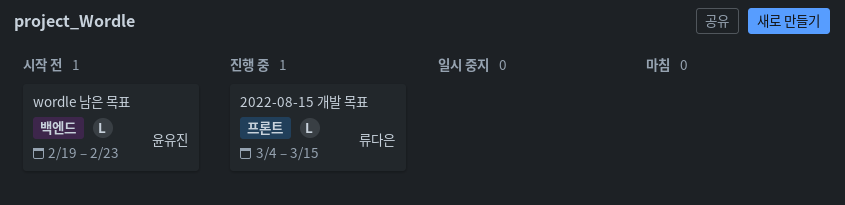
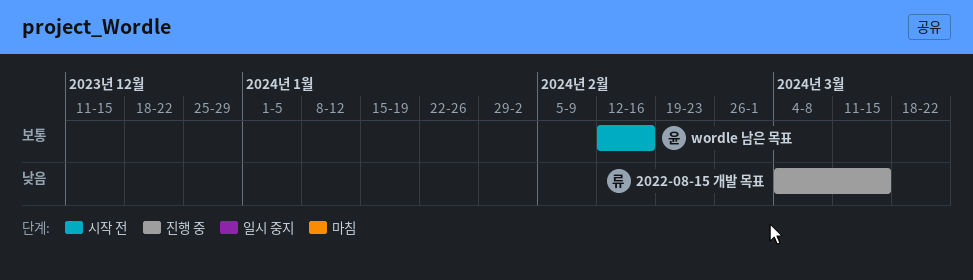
wordle 남은 목표, start: Feb 19 -> Feb 12
wordle 남은 목표, due: Feb 23 -> Feb 16

